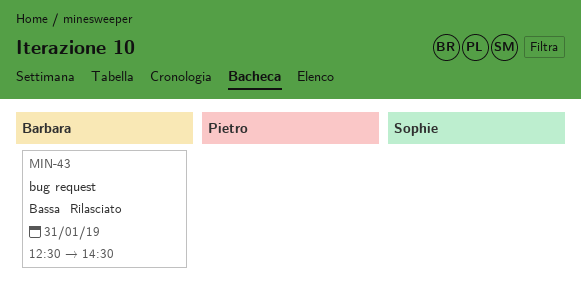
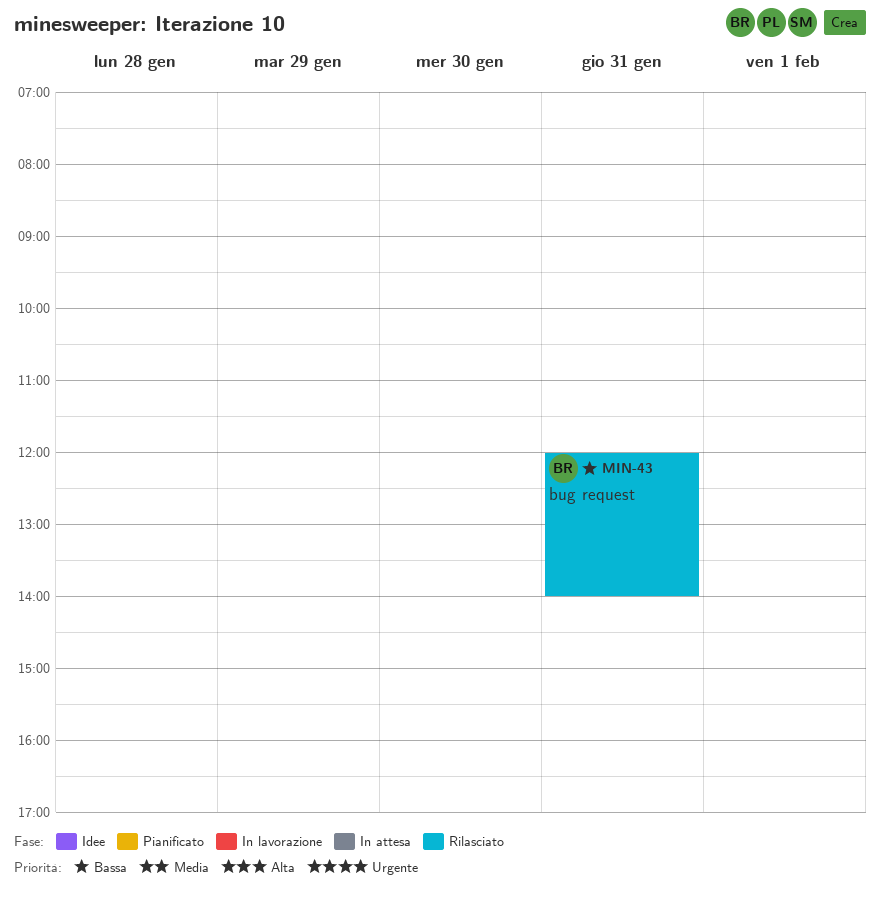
MIN-43, begins: 12:30 -> 12:00
MIN-43, ends: 14:30 -> 14:00

